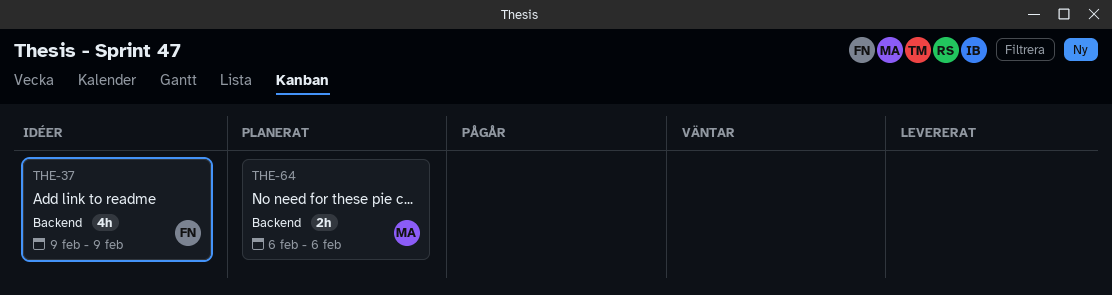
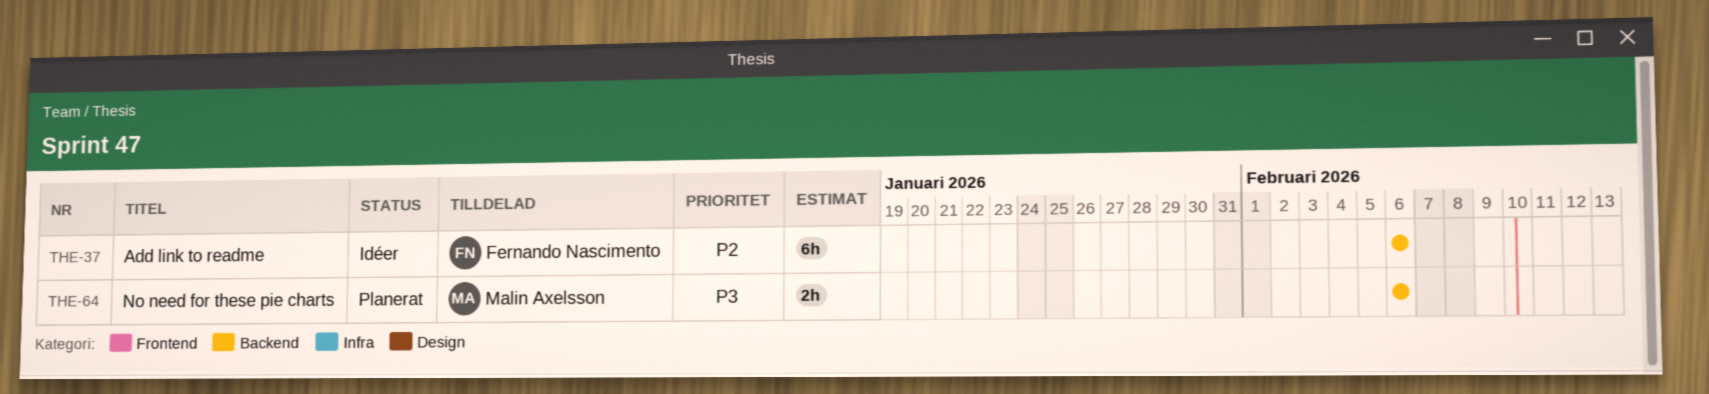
THE-37, estimate: 4h -> 6h
THE-37, start: Feb 9 -> Feb 6
THE-37, due: Feb 9 -> Feb 6

